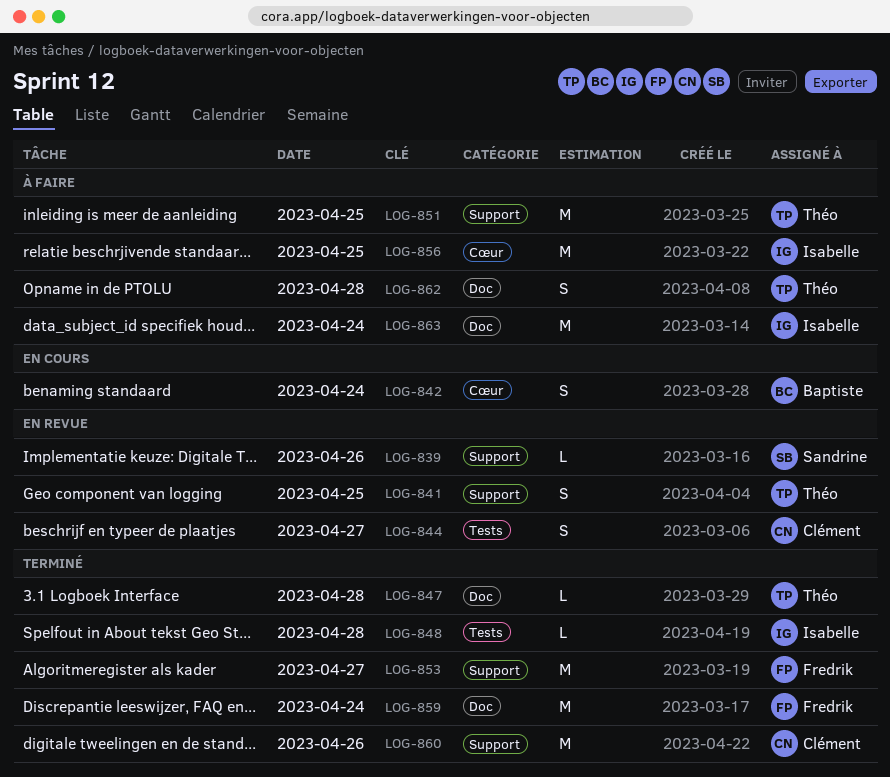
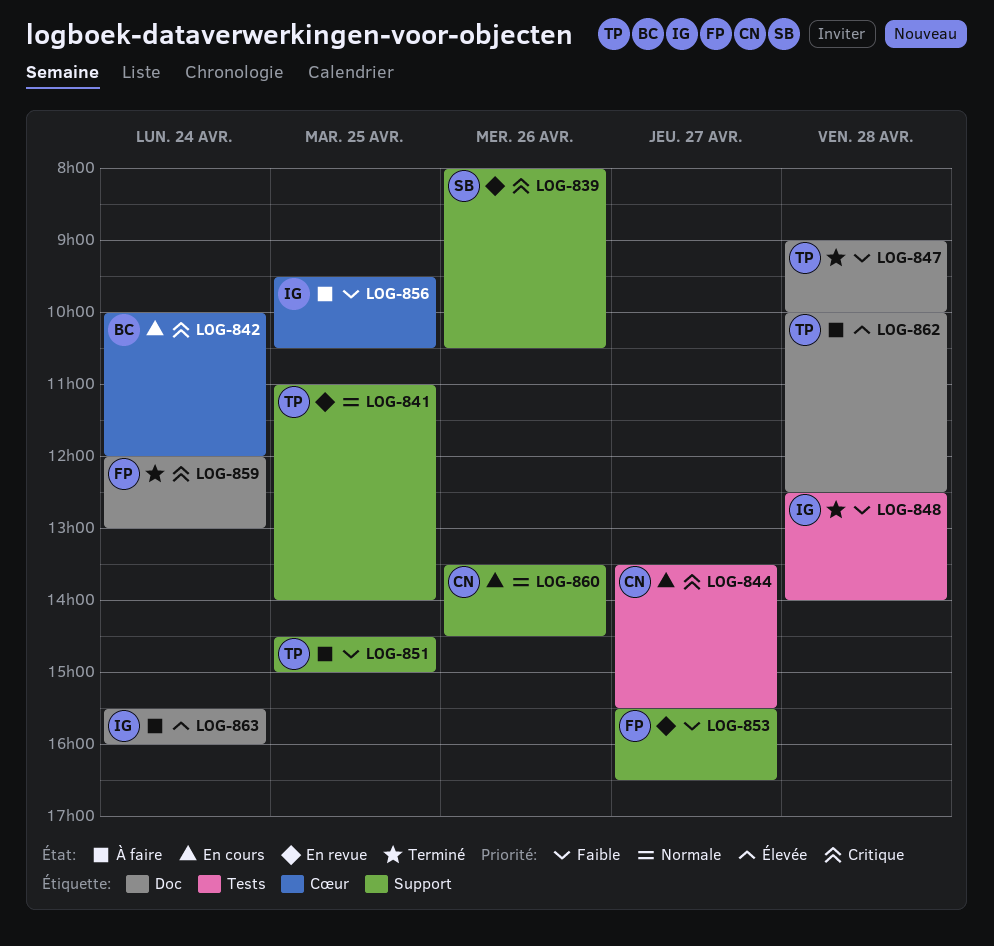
LOG-844, status: En revue -> En cours
LOG-853, status: Terminé -> En revue
LOG-860, status: Terminé -> En cours

